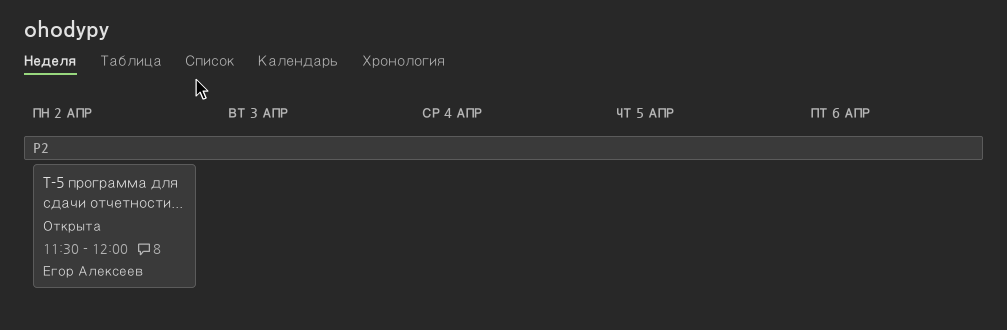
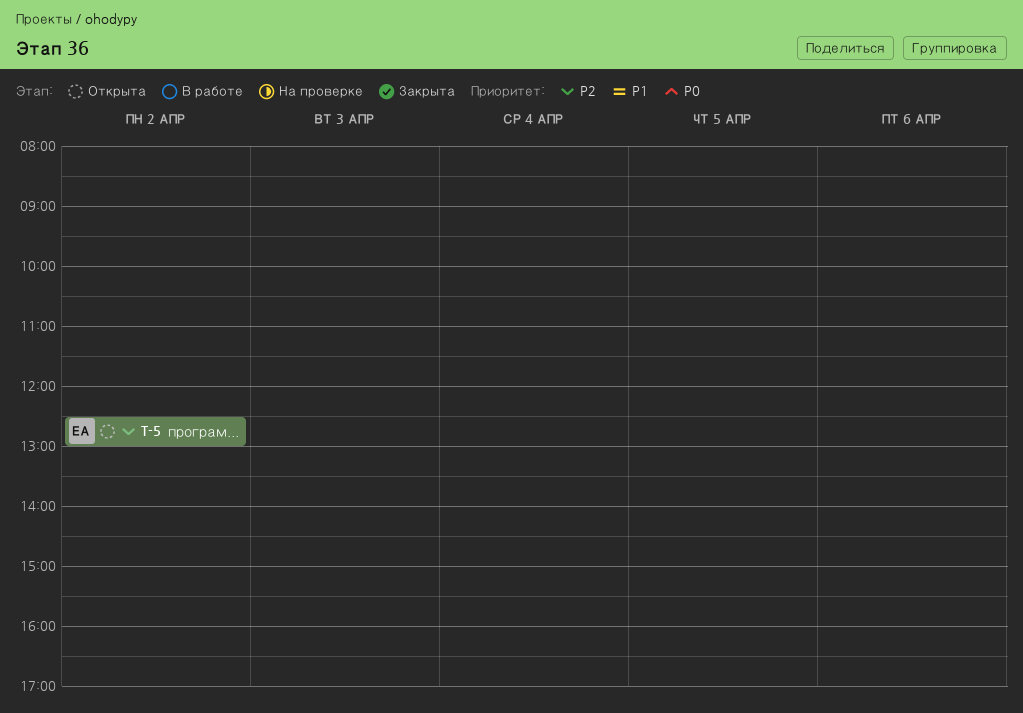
T-5, begins: 11:30 -> 12:30
T-5, ends: 12:00 -> 13:00

